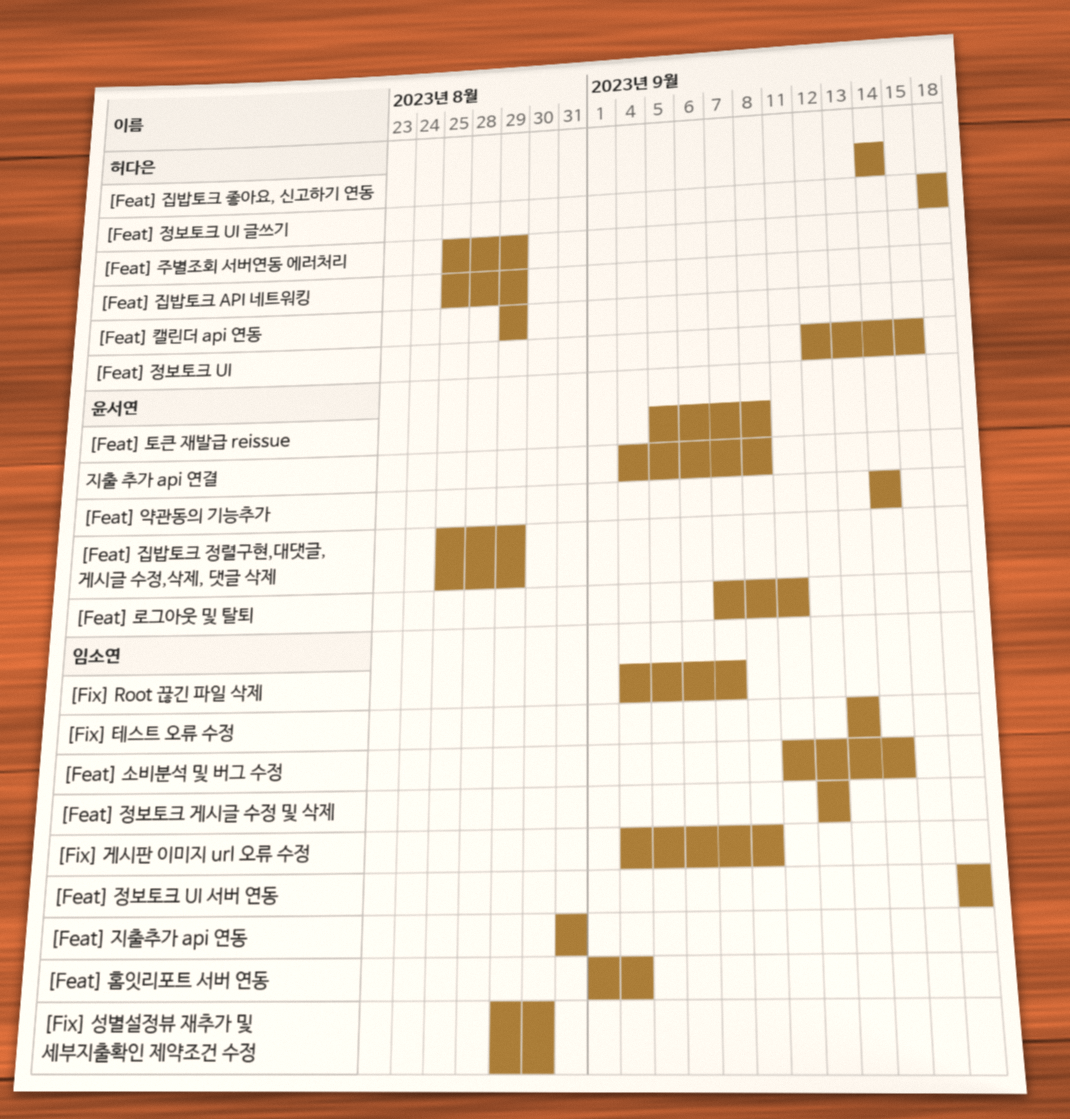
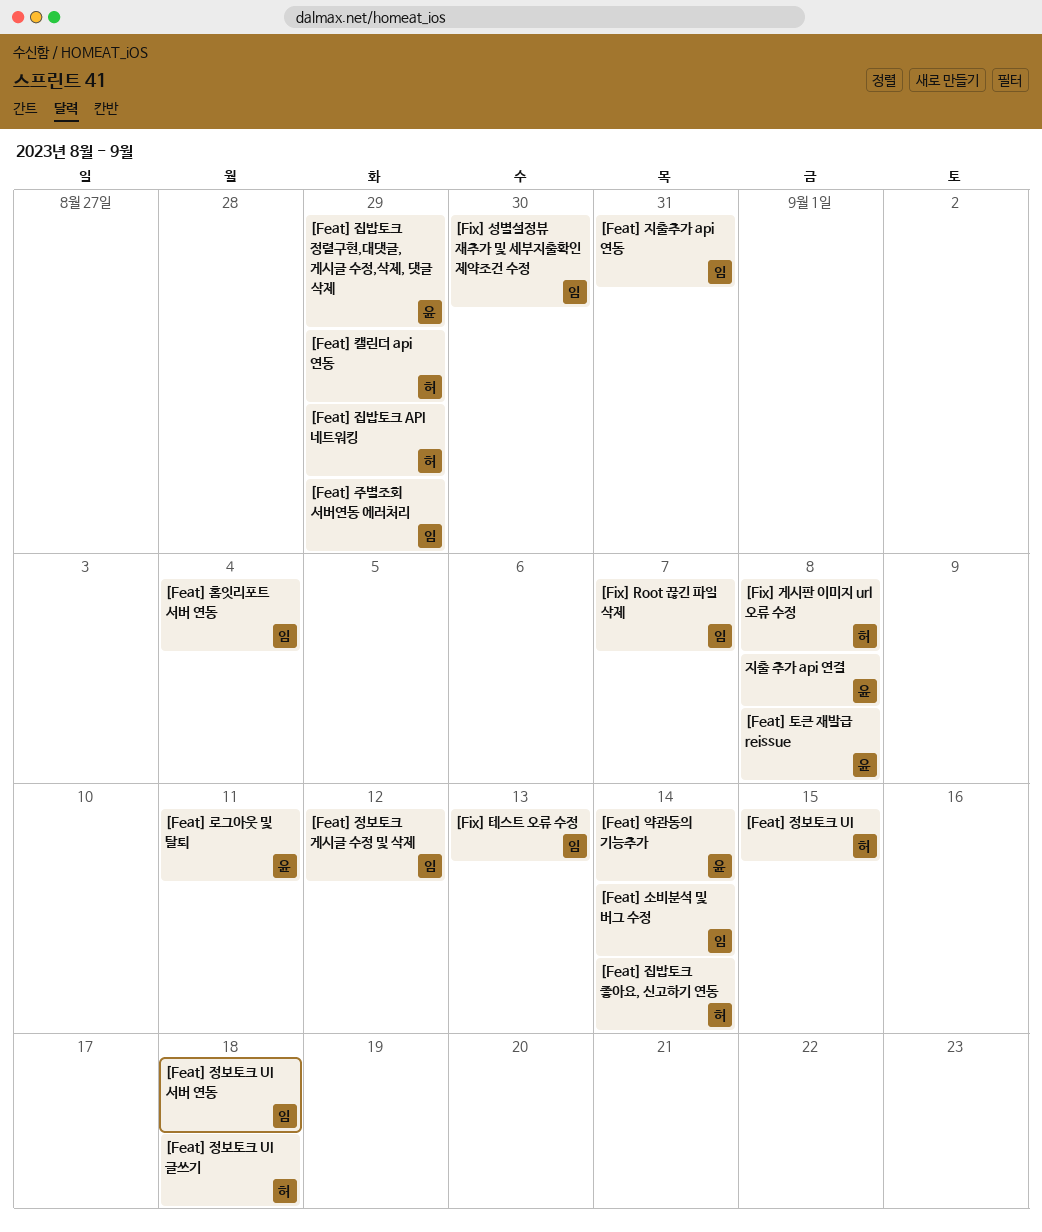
[Feat] 주별조회 서버연동 에러처리, owner: 허다은 -> 임소연
[Fix] 게시판 이미지 url 오류 수정, owner: 임소연 -> 허다은

